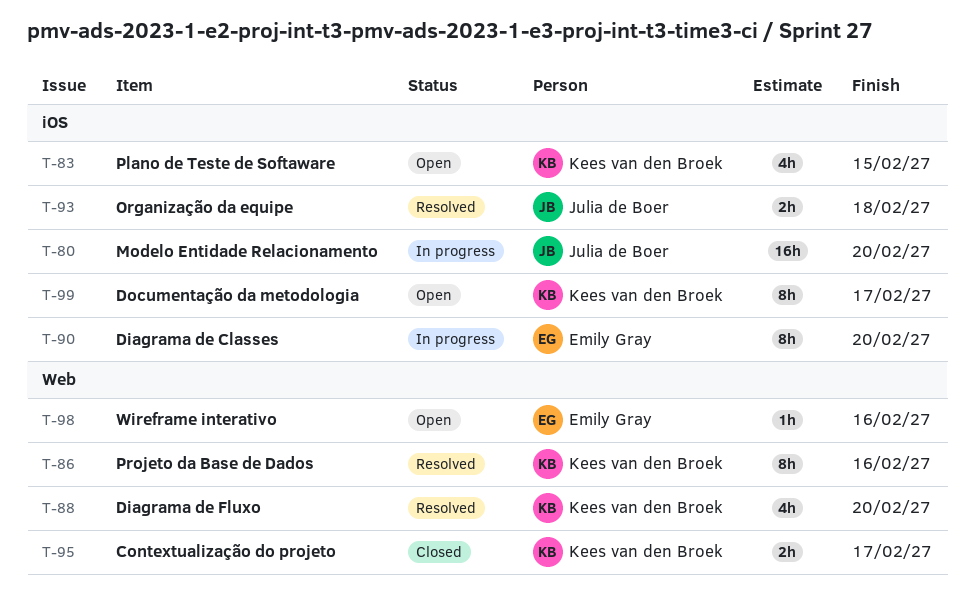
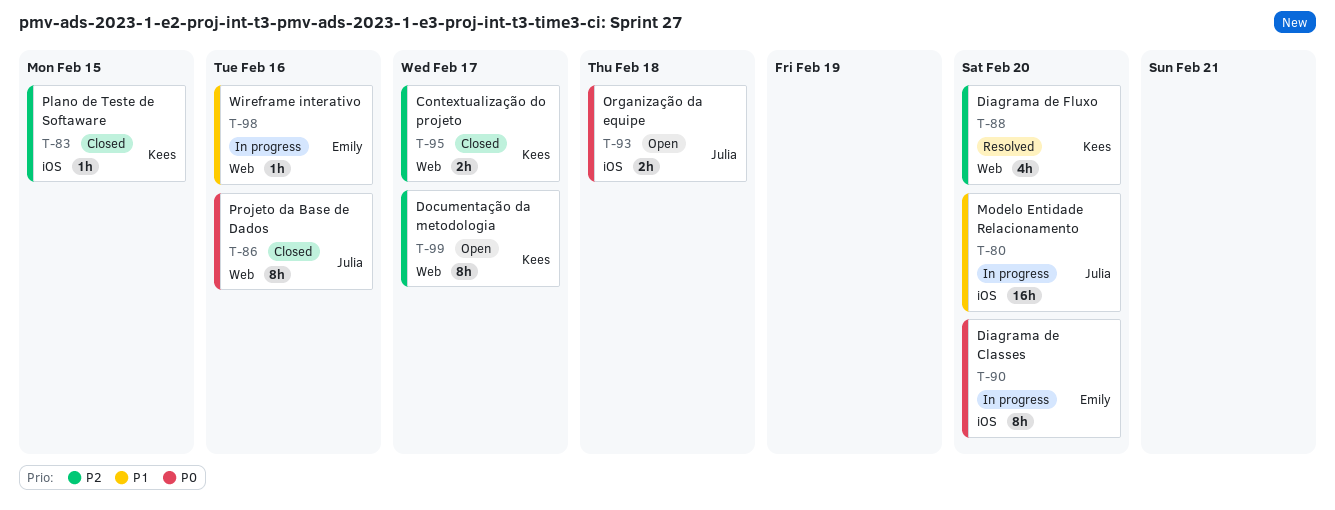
T-83, status: Open -> Closed
T-83, estimate: 4h -> 1h
T-86, status: Resolved -> Closed
T-86, owner: Kees van den Broek -> Julia de Boer
T-93, status: Resolved -> Open
T-98, status: Open -> In progress
T-99, label: iOS -> Web

